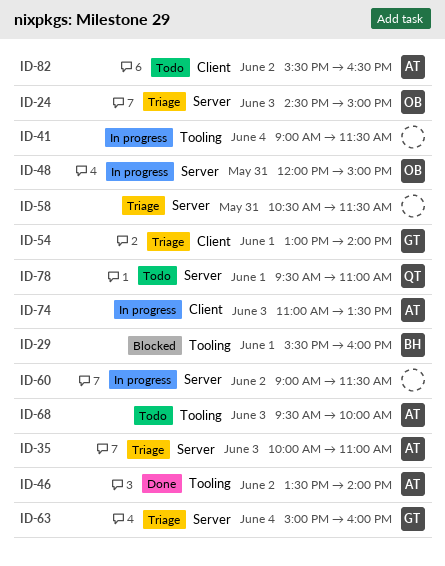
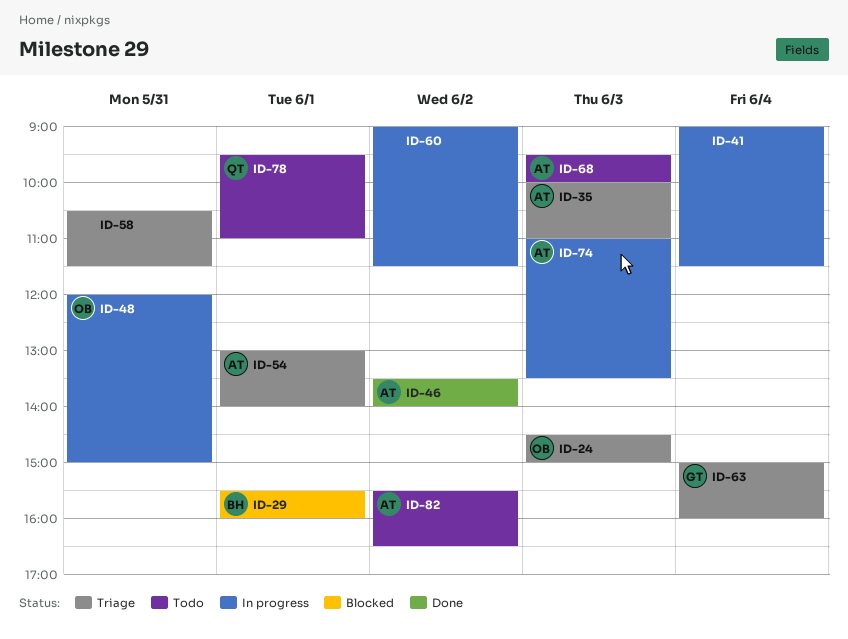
ID-54, owner: GT -> AT

